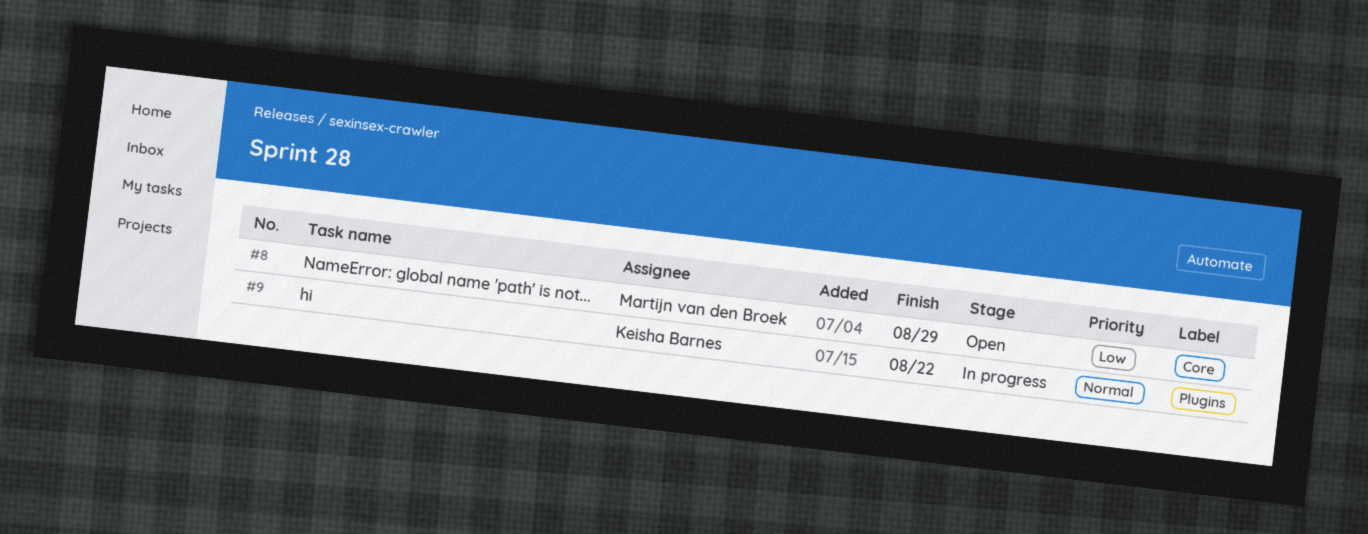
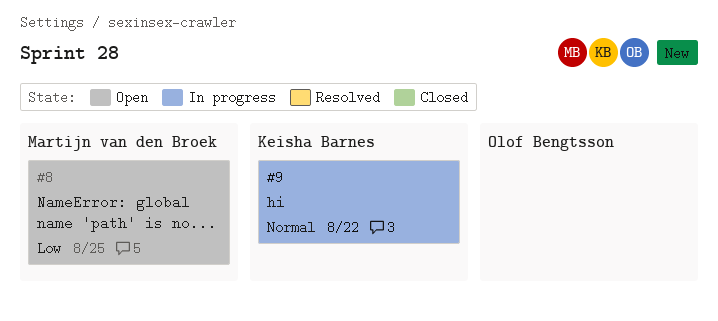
#8, due: Aug 29 -> Aug 25

